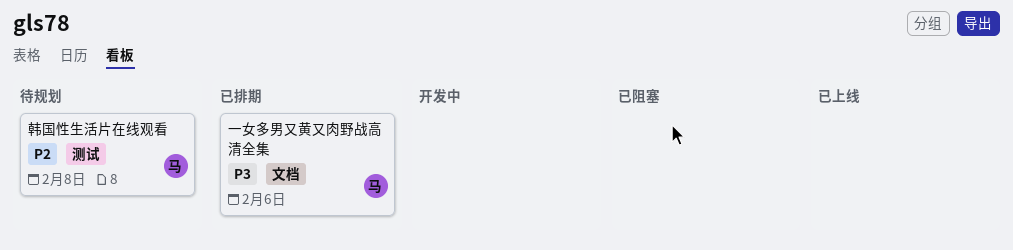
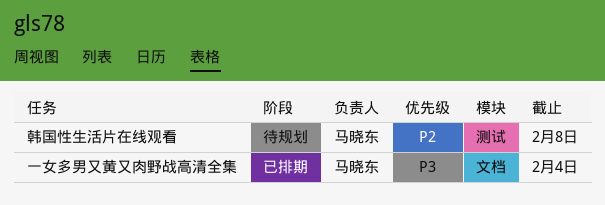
一女多男又黄又肉野战高清全集, due: Feb 6 -> Feb 4

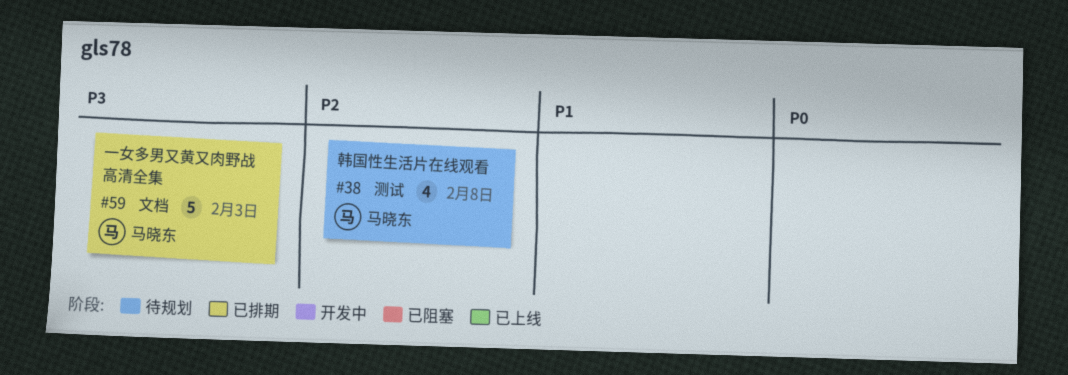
一女多男又黄又肉野战高清全集, due: Feb 4 -> Feb 3

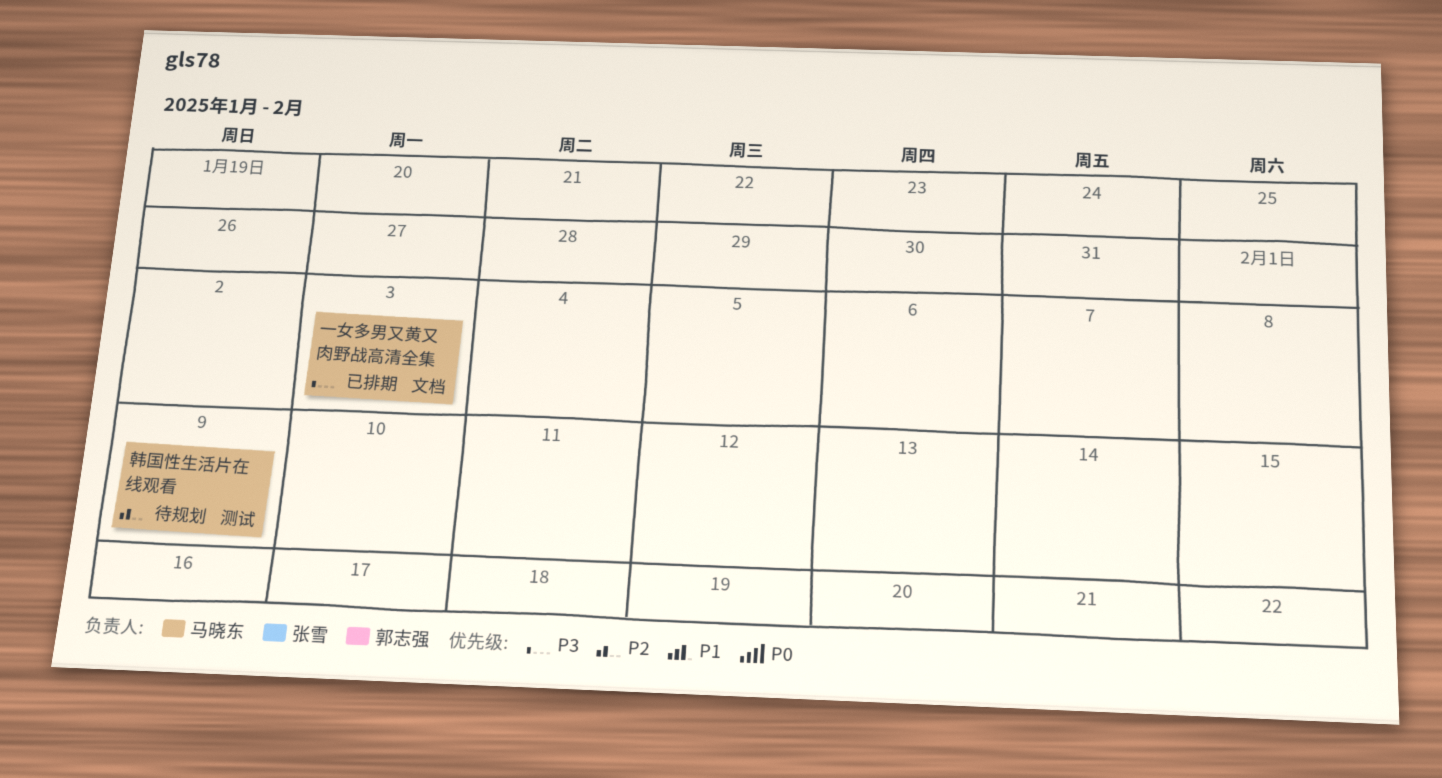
韩国性生活片在线观看, due: Feb 8 -> Feb 9

